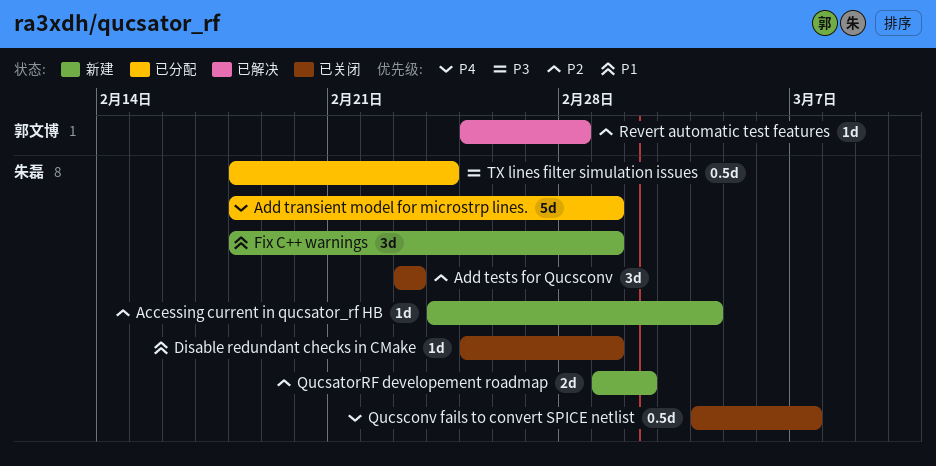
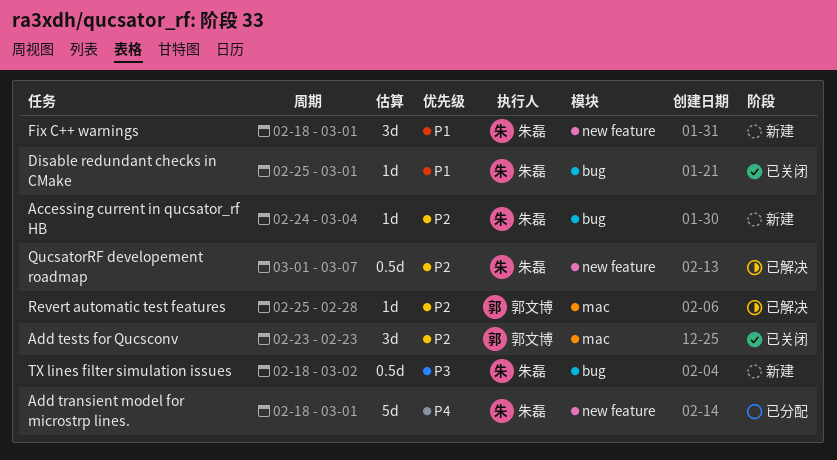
Add tests for Qucsconv, owner: 朱磊 -> 郭文博
QucsatorRF developement roadmap, status: 新建 -> 已解决
QucsatorRF developement roadmap, estimate: 2d -> 0.5d
QucsatorRF developement roadmap, due: Mar 2 -> Mar 7
Qucsconv fails to convert SPICE netlist: present -> none
TX lines filter simulation issues, status: 已分配 -> 新建
TX lines filter simulation issues, due: Feb 24 -> Mar 2

